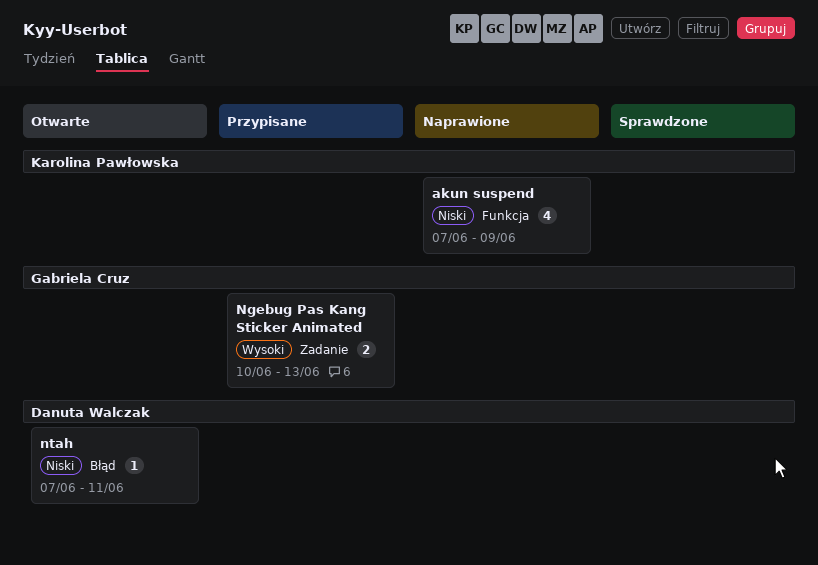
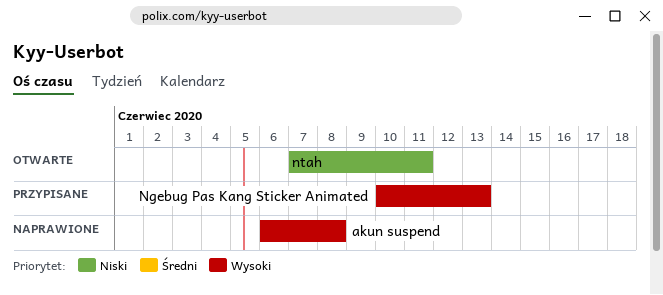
akun suspend, priority: Niski -> Wysoki
akun suspend, start: Jun 7 -> Jun 6
akun suspend, due: Jun 9 -> Jun 8

